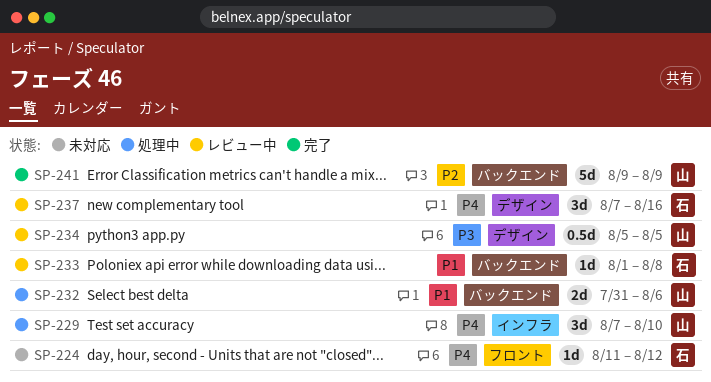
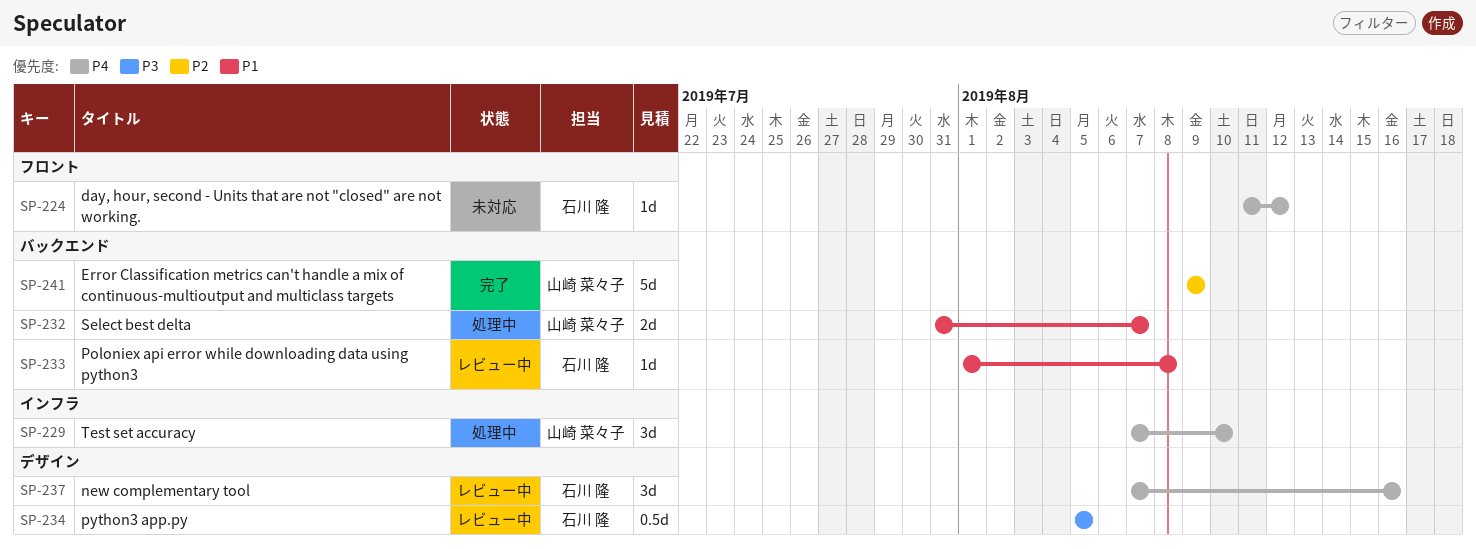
SP-232, due: Aug 6 -> Aug 7
SP-234, owner: 山崎 菜々子 -> 石川 隆

